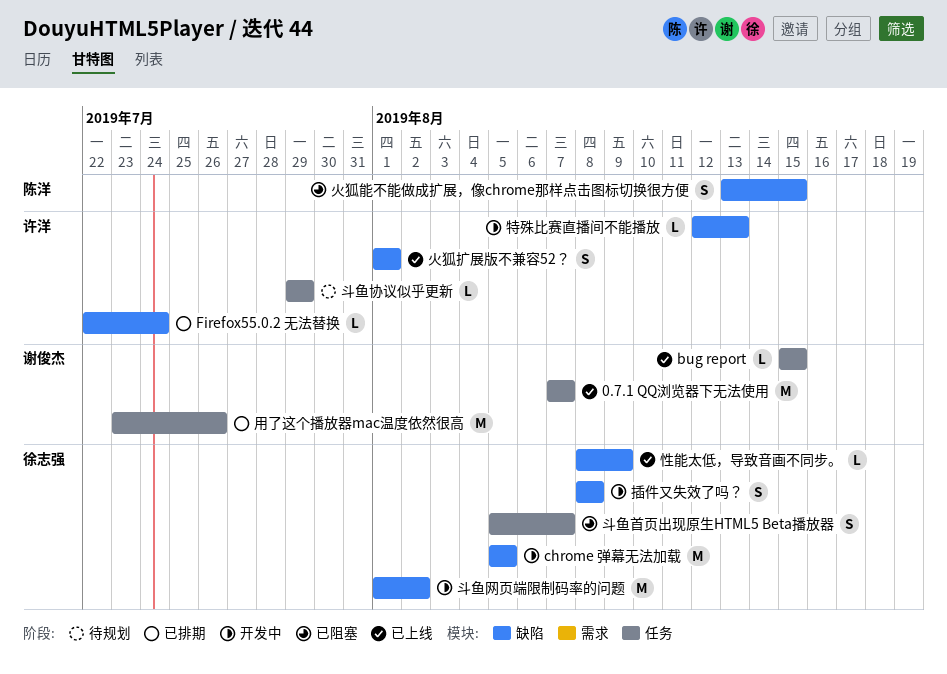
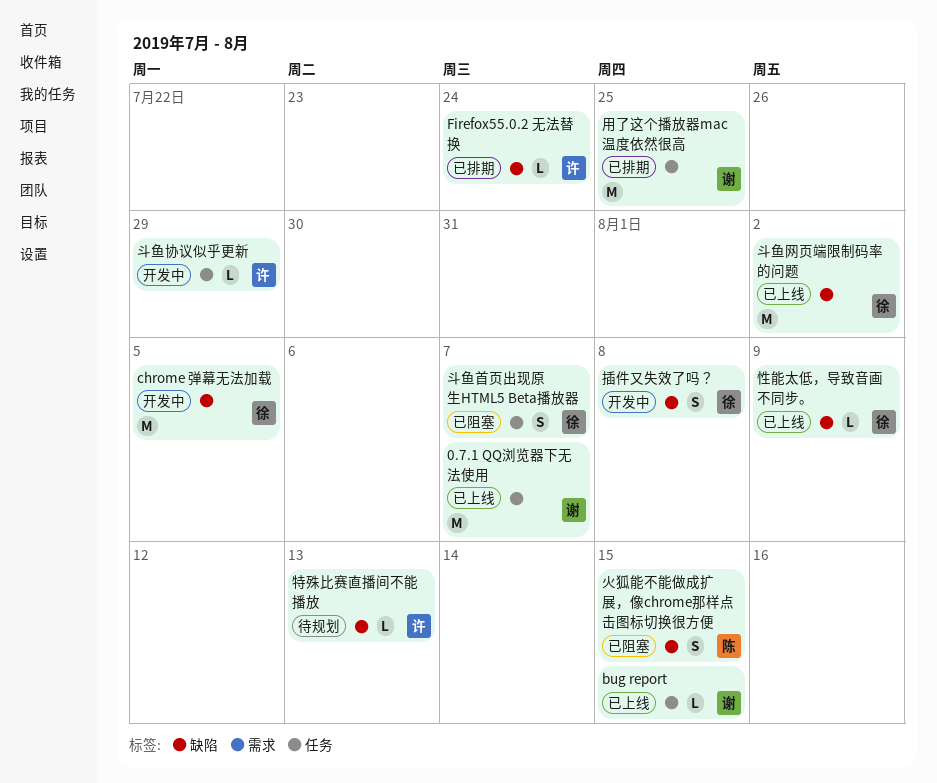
斗鱼协议似乎更新, status: 待规划 -> 开发中
斗鱼网页端限制码率的问题, status: 开发中 -> 已上线
火狐扩展版不兼容52？: present -> none
特殊比赛直播间不能播放, status: 开发中 -> 待规划
用了这个播放器mac温度依然很高, due: Jul 26 -> Jul 25

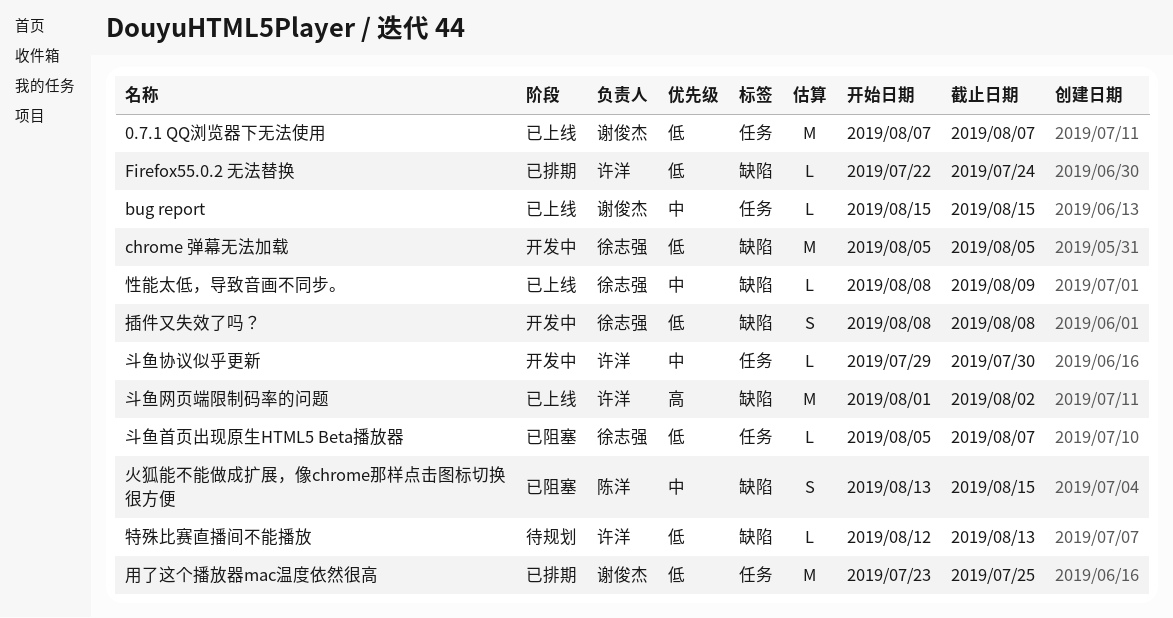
斗鱼协议似乎更新, due: Jul 29 -> Jul 30
斗鱼网页端限制码率的问题, owner: 徐志强 -> 许洋
斗鱼首页出现原生HTML5 Beta播放器, estimate: S -> L

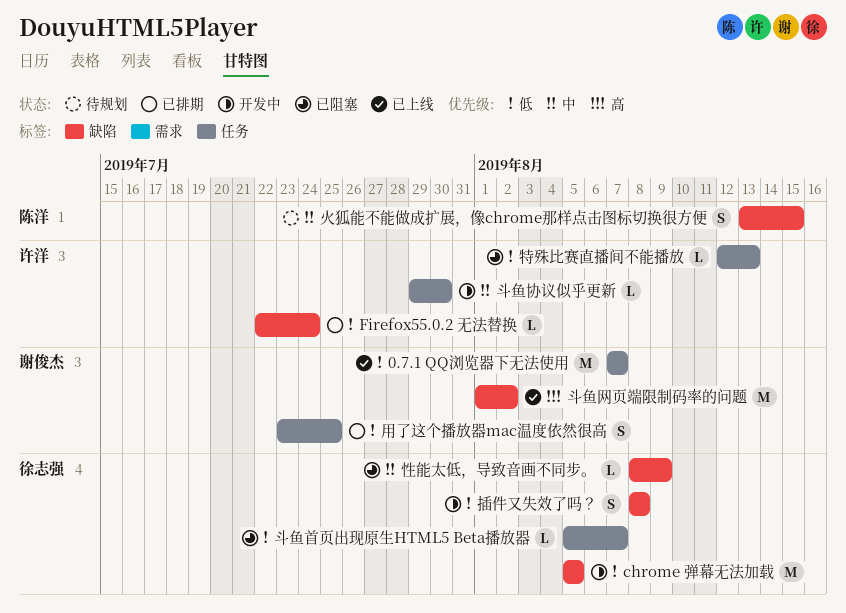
bug report: present -> none
性能太低，导致音画不同步。, status: 已上线 -> 已阻塞
斗鱼网页端限制码率的问题, owner: 许洋 -> 谢俊杰
火狐能不能做成扩展，像chrome那样点击图标切换很方便, status: 已阻塞 -> 待规划
特殊比赛直播间不能播放, status: 待规划 -> 已阻塞
特殊比赛直播间不能播放, label: 缺陷 -> 任务
用了这个播放器mac温度依然很高, estimate: M -> S

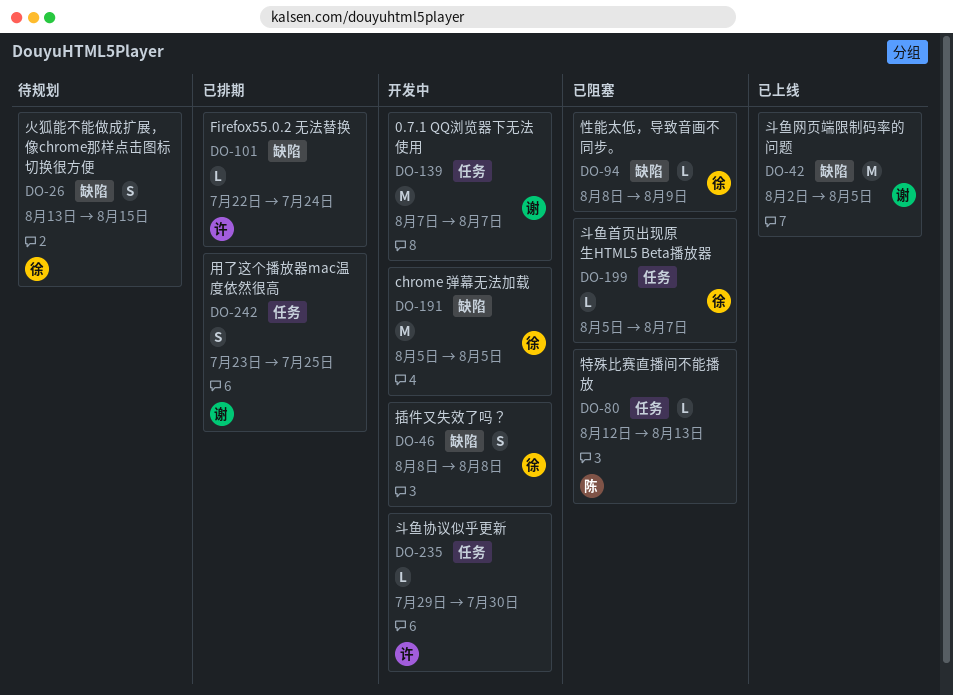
0.7.1 QQ浏览器下无法使用, status: 已上线 -> 开发中
斗鱼网页端限制码率的问题, start: Aug 1 -> Aug 2
斗鱼网页端限制码率的问题, due: Aug 2 -> Aug 5
火狐能不能做成扩展，像chrome那样点击图标切换很方便, owner: 陈洋 -> 徐志强
特殊比赛直播间不能播放, owner: 许洋 -> 陈洋

